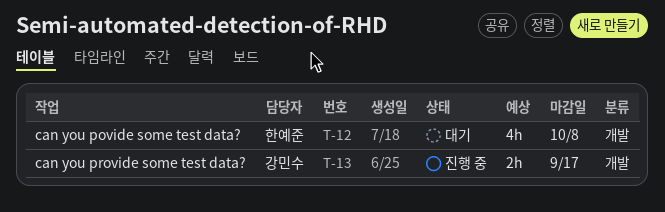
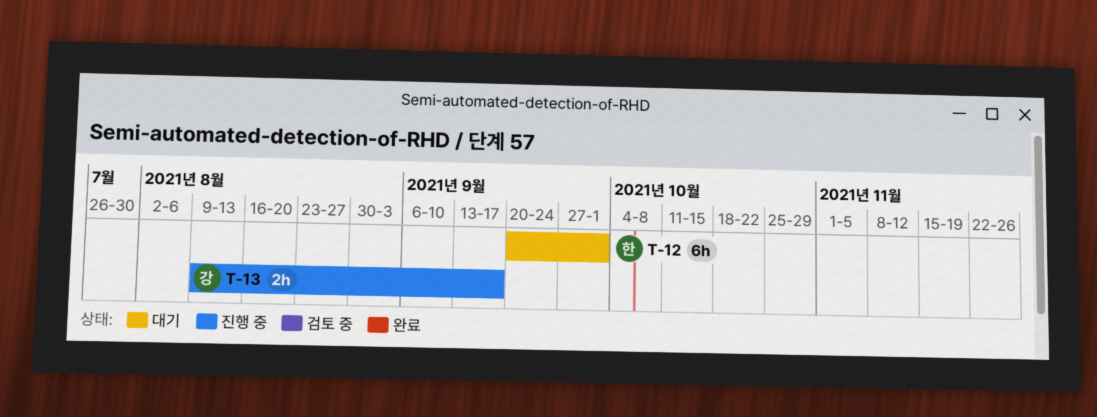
T-12, estimate: 4h -> 6h
T-12, due: Oct 8 -> Oct 1

